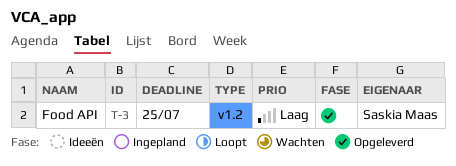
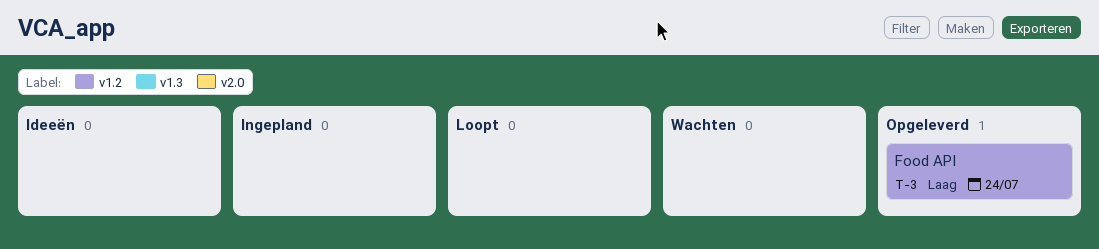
T-3, due: Jul 25 -> Jul 24

